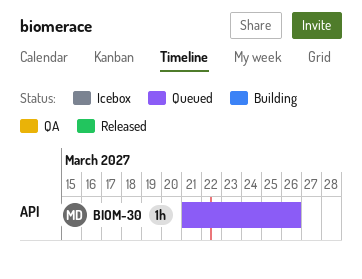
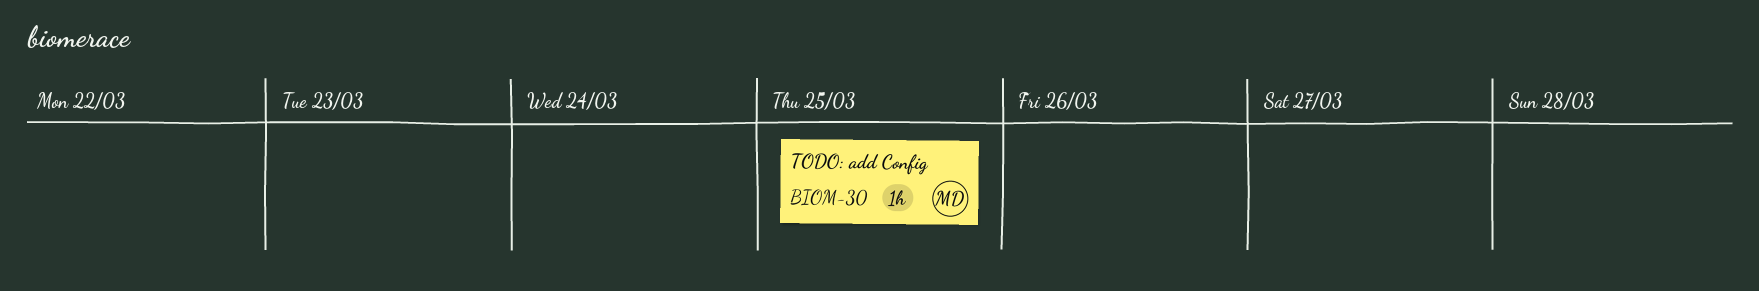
BIOM-30, due: Mar 26 -> Mar 25

